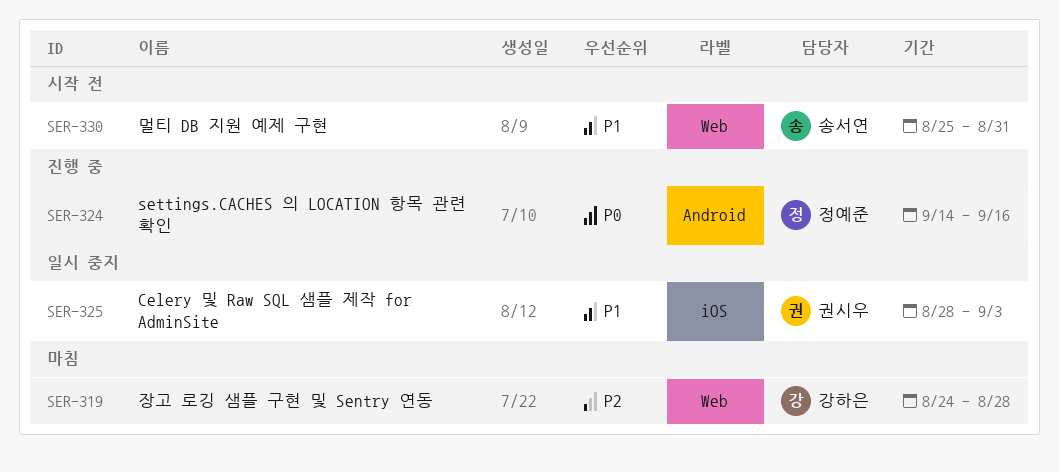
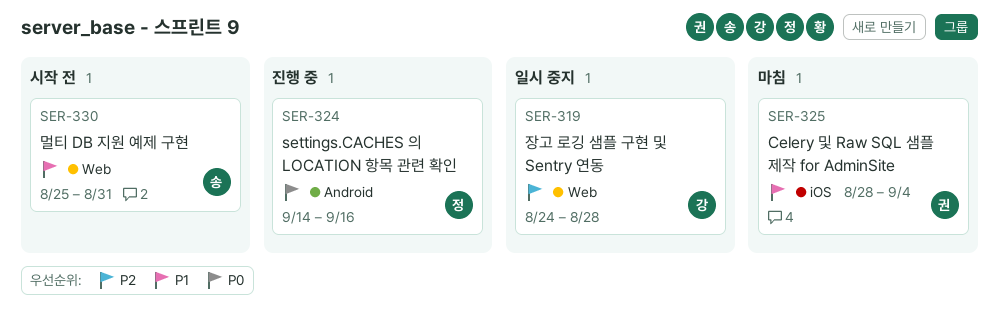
SER-319, status: 마침 -> 일시 중지
SER-325, status: 일시 중지 -> 마침
SER-325, due: Sep 3 -> Sep 4

